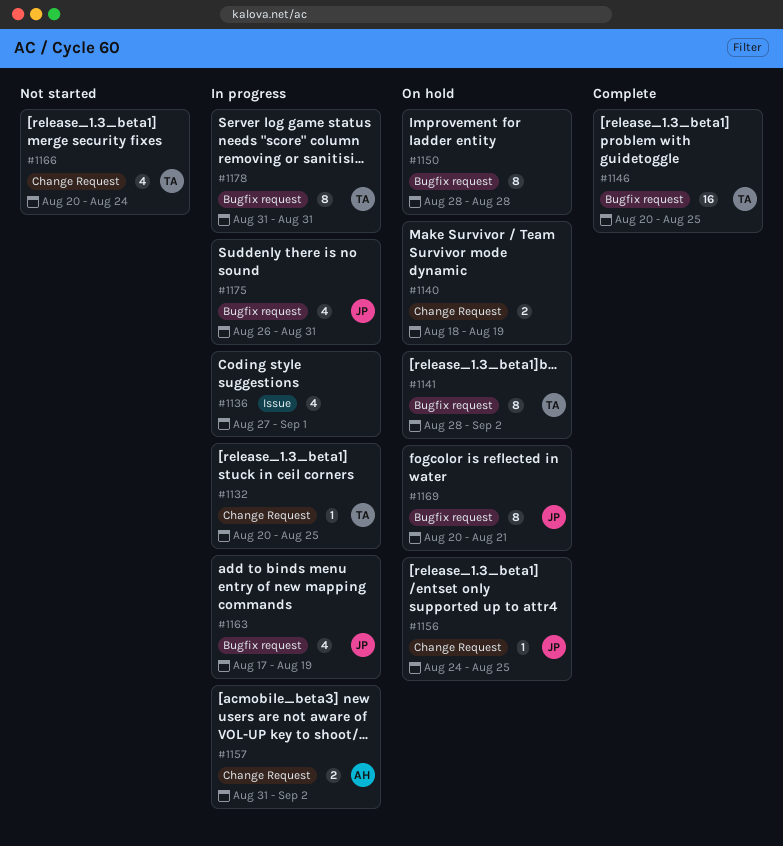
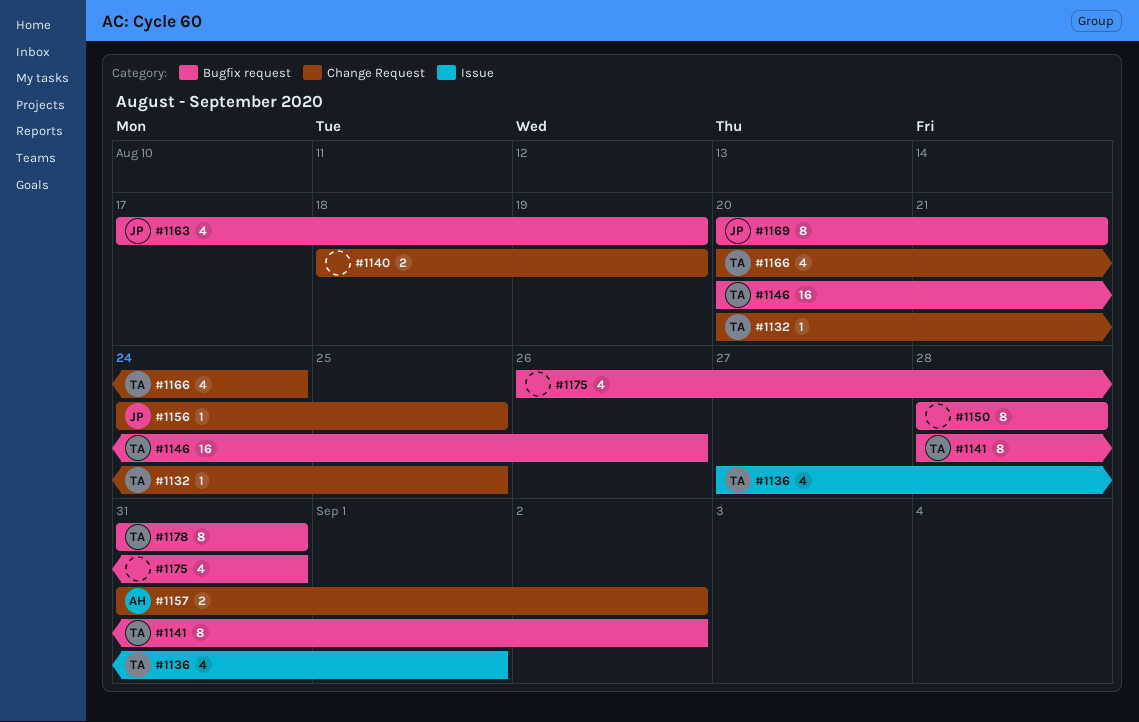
#1136, owner: none -> TA
#1146, due: Aug 25 -> Aug 26
#1175, owner: JP -> none

